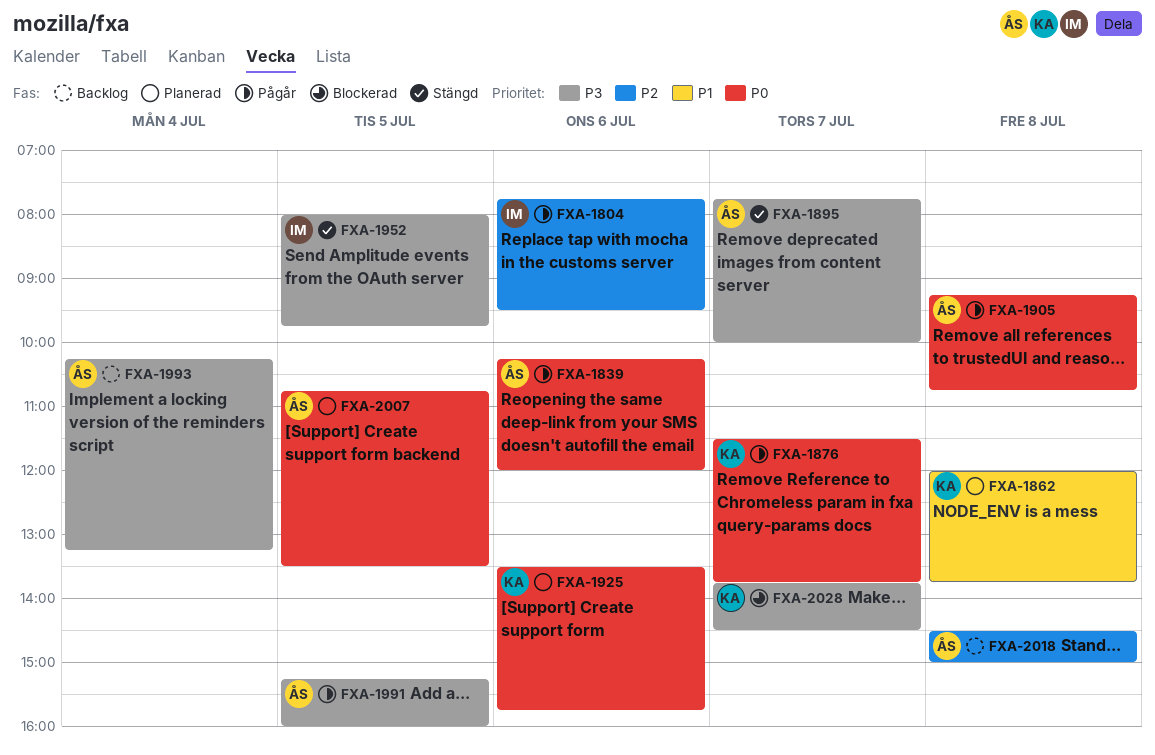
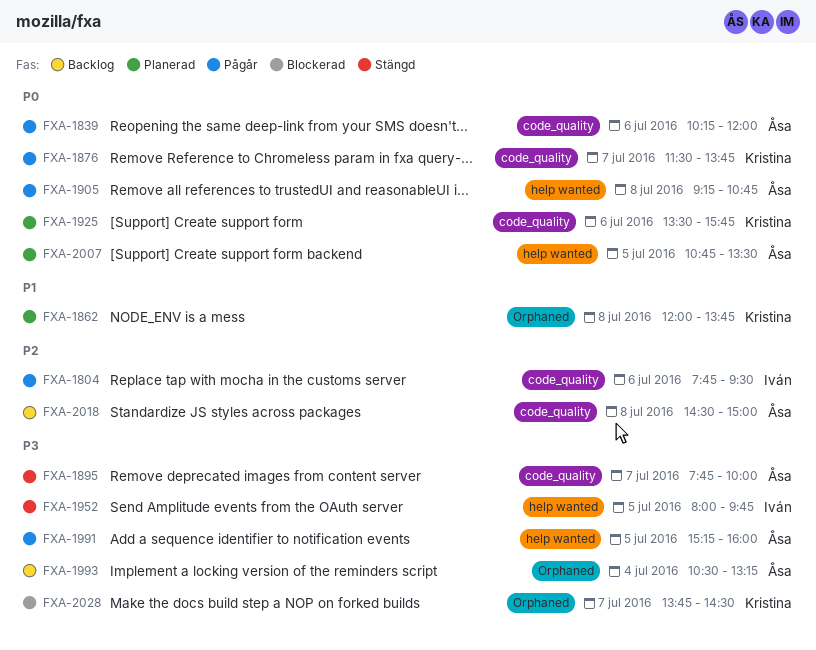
FXA-1993, begins: 10:15 -> 10:30

